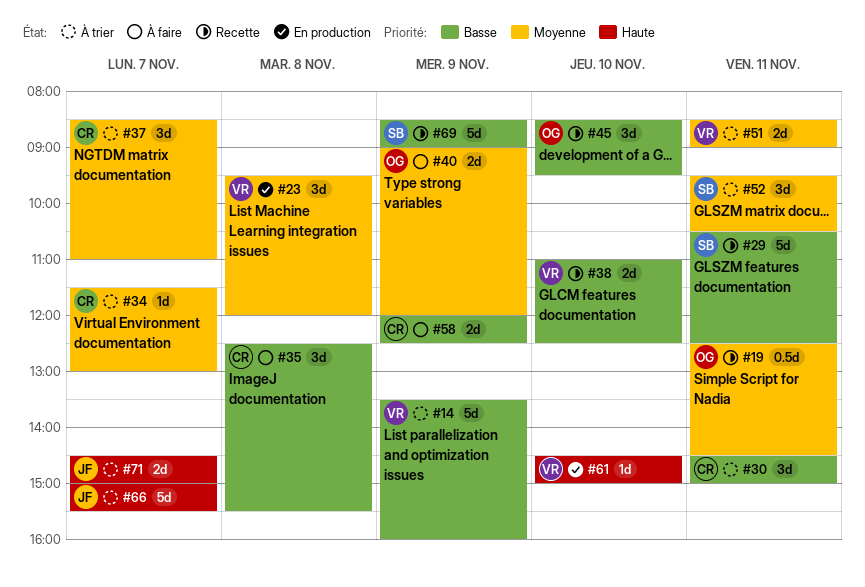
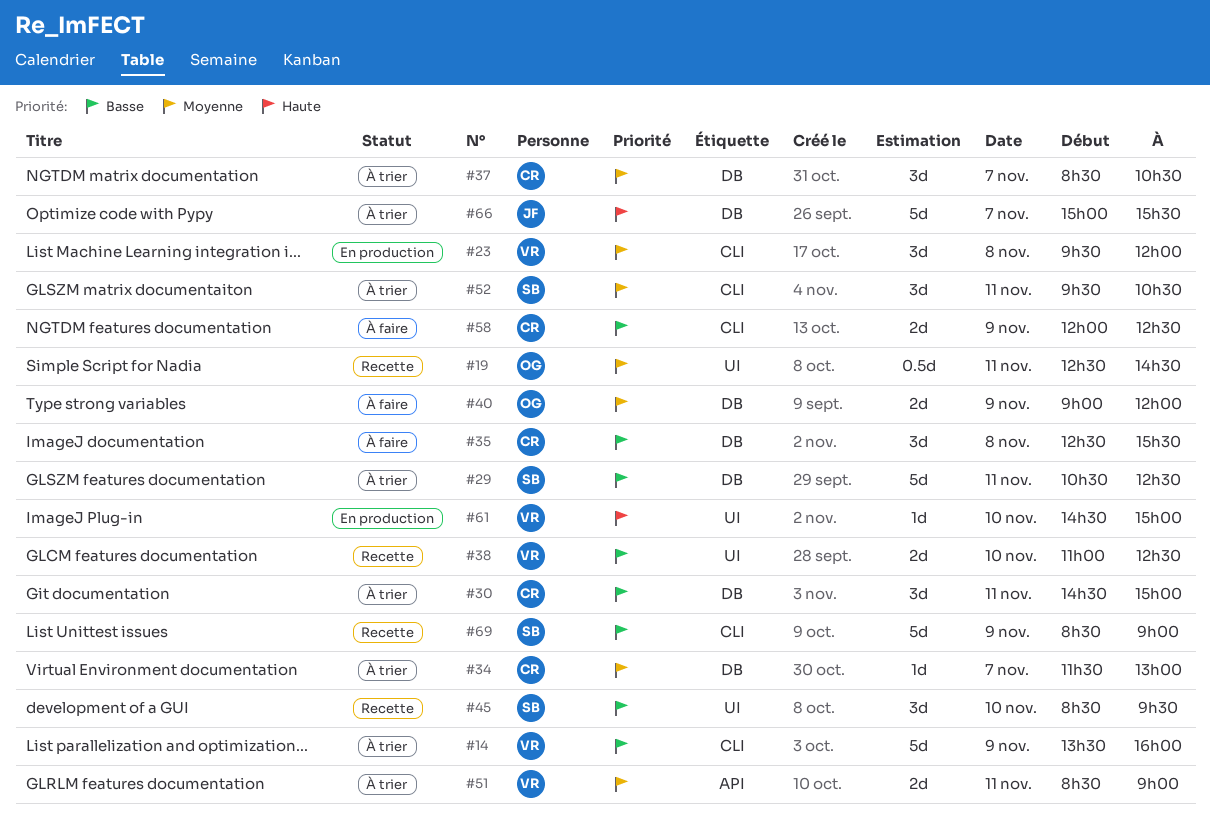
#29, status: Recette -> À trier
#37, ends: 11:00 -> 10:30
#45, owner: OG -> SB
#71: present -> none

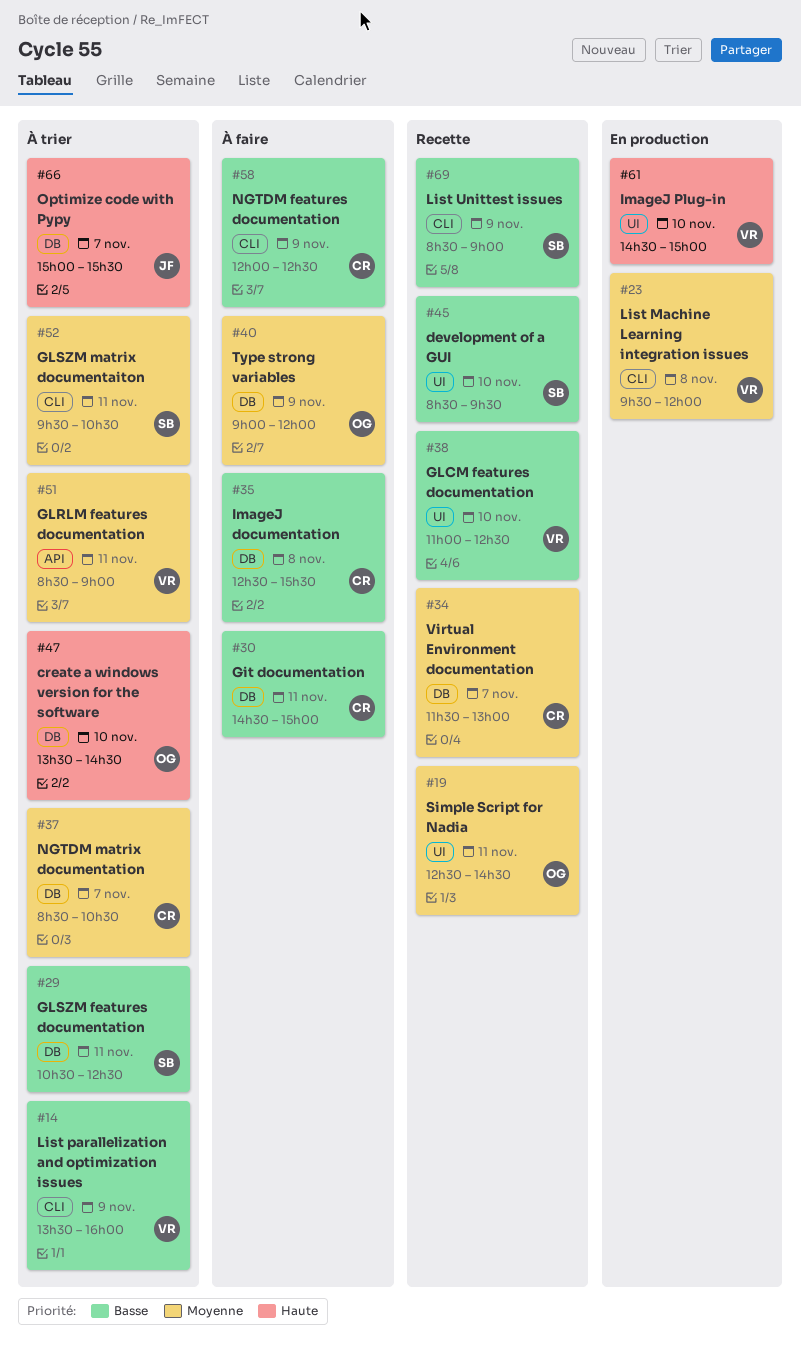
#30, status: À trier -> À faire
#34, status: À trier -> Recette
#47: none -> present

